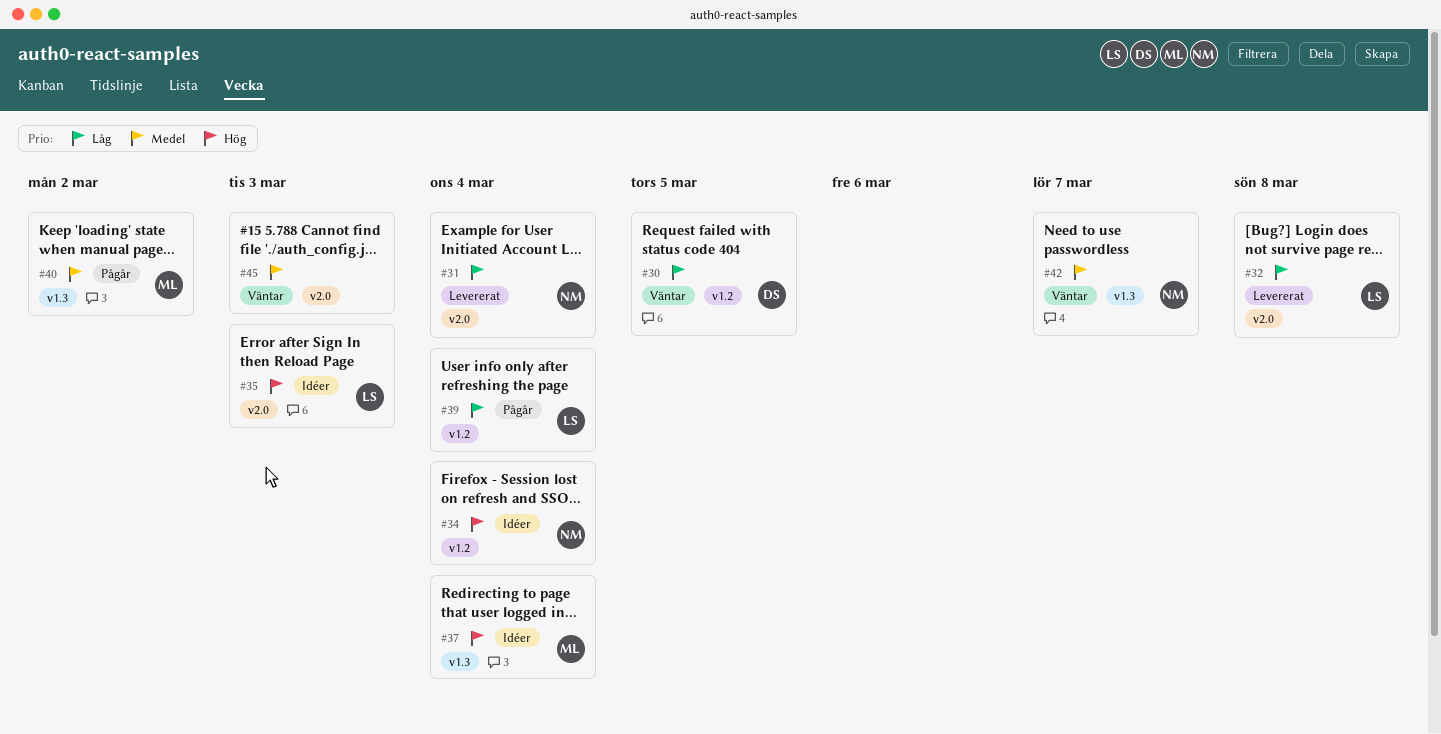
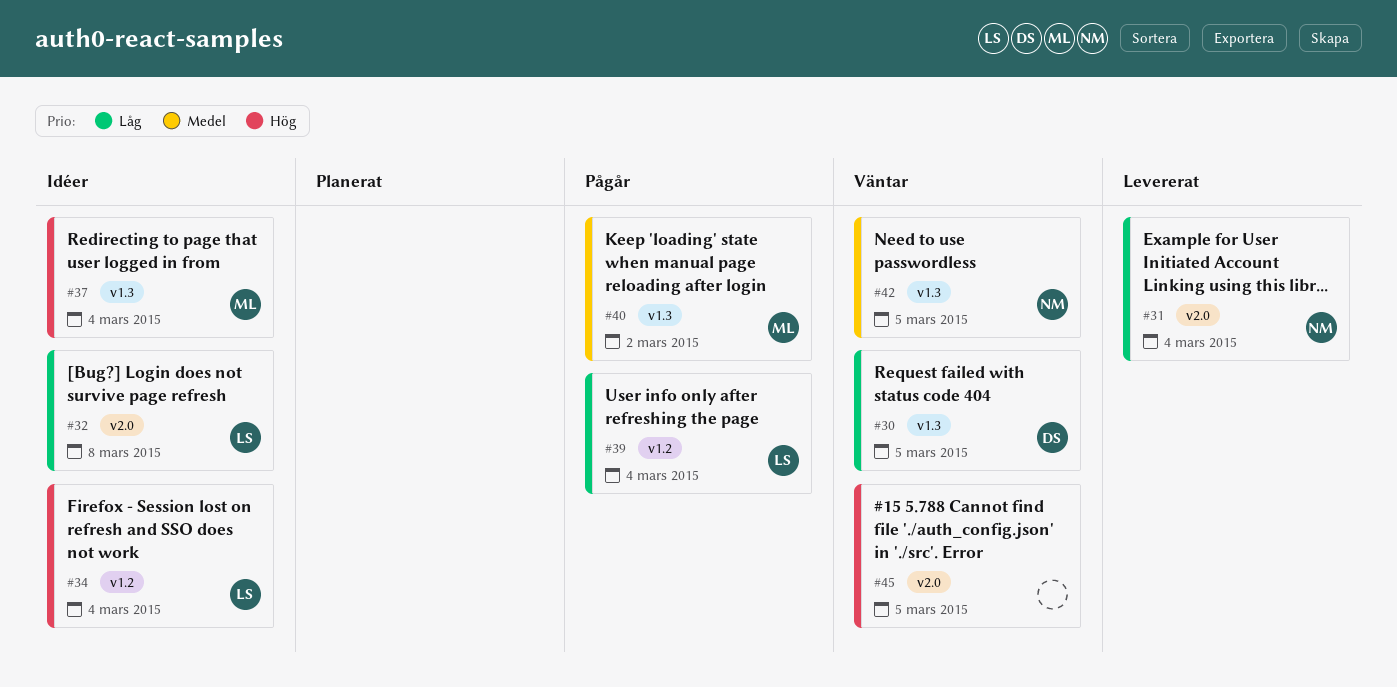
#30, label: v1.2 -> v1.3
#32, status: Levererat -> Idéer
#34, owner: NM -> LS
#35: present -> none
#42, due: Mar 7 -> Mar 5
#45, priority: Medel -> Hög
#45, due: Mar 3 -> Mar 5

